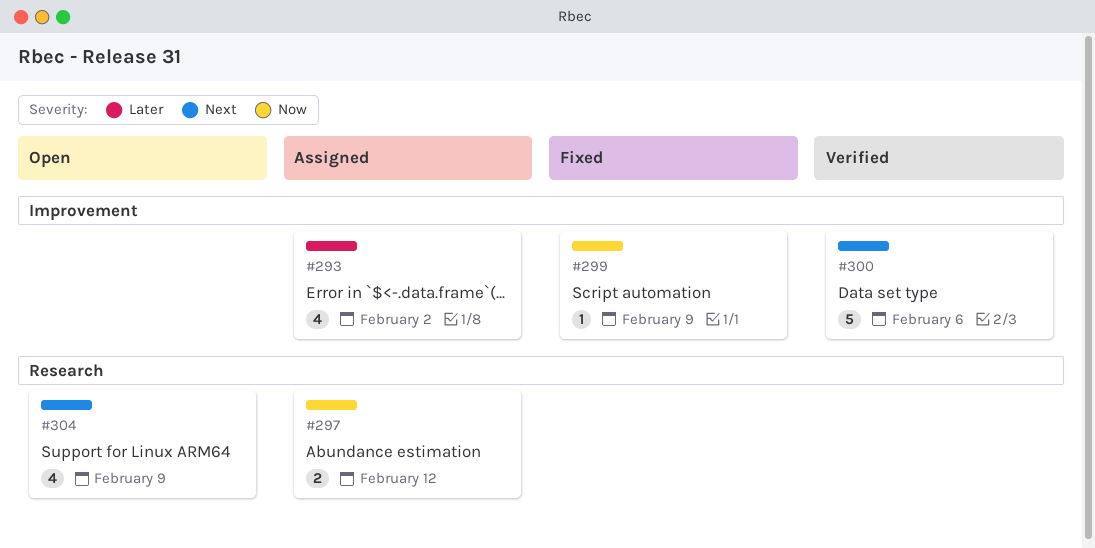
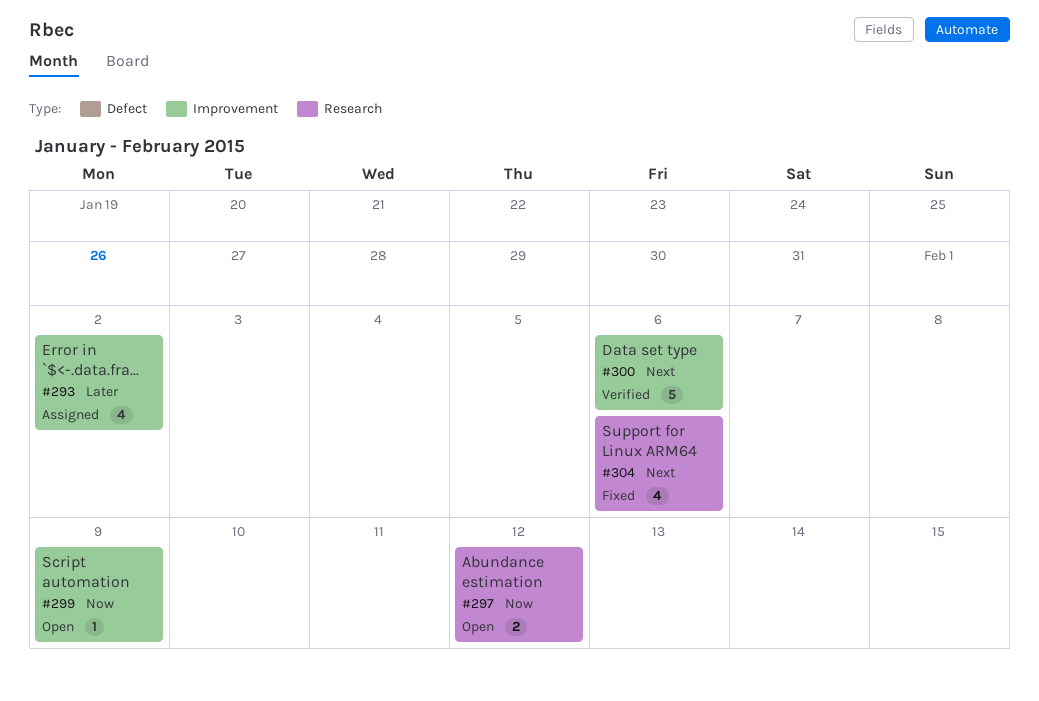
#297, status: Assigned -> Open
#299, status: Fixed -> Open
#304, status: Open -> Fixed
#304, due: Feb 9 -> Feb 6

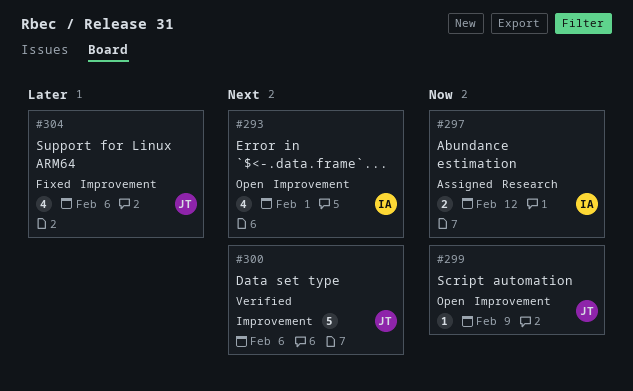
#293, status: Assigned -> Open
#293, priority: Later -> Next
#293, due: Feb 2 -> Feb 1
#297, status: Open -> Assigned
#304, priority: Next -> Later
#304, label: Research -> Improvement

